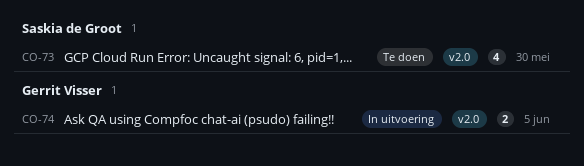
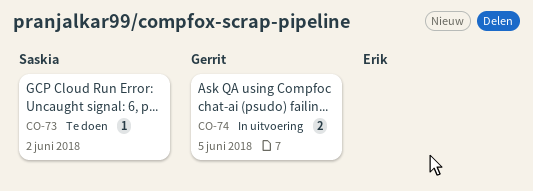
CO-73, estimate: 4 -> 1
CO-73, due: May 30 -> Jun 2

